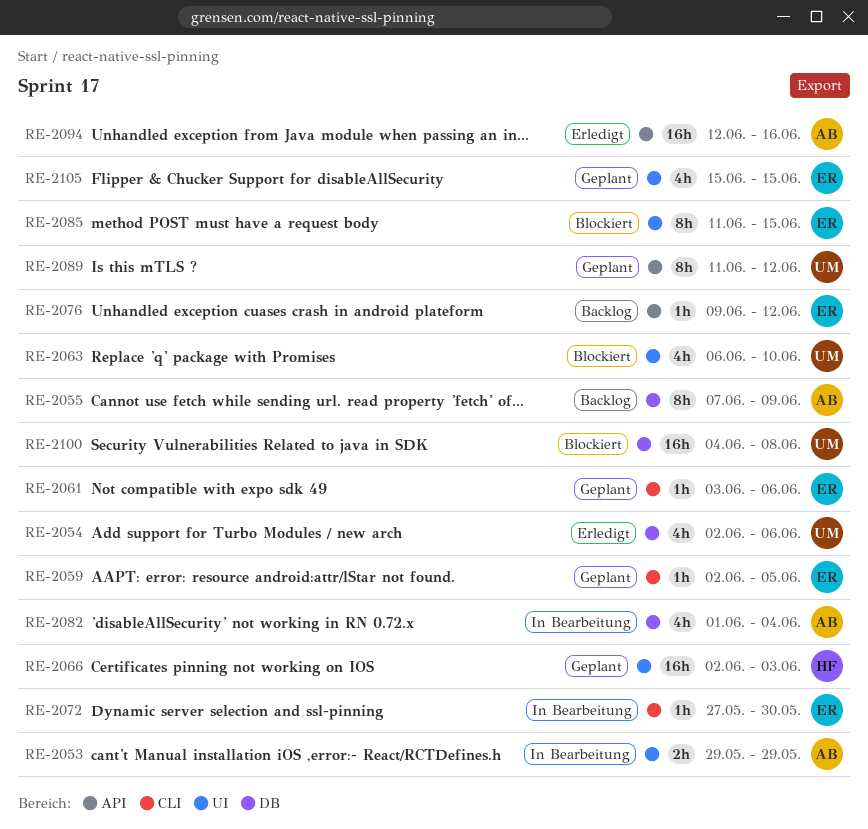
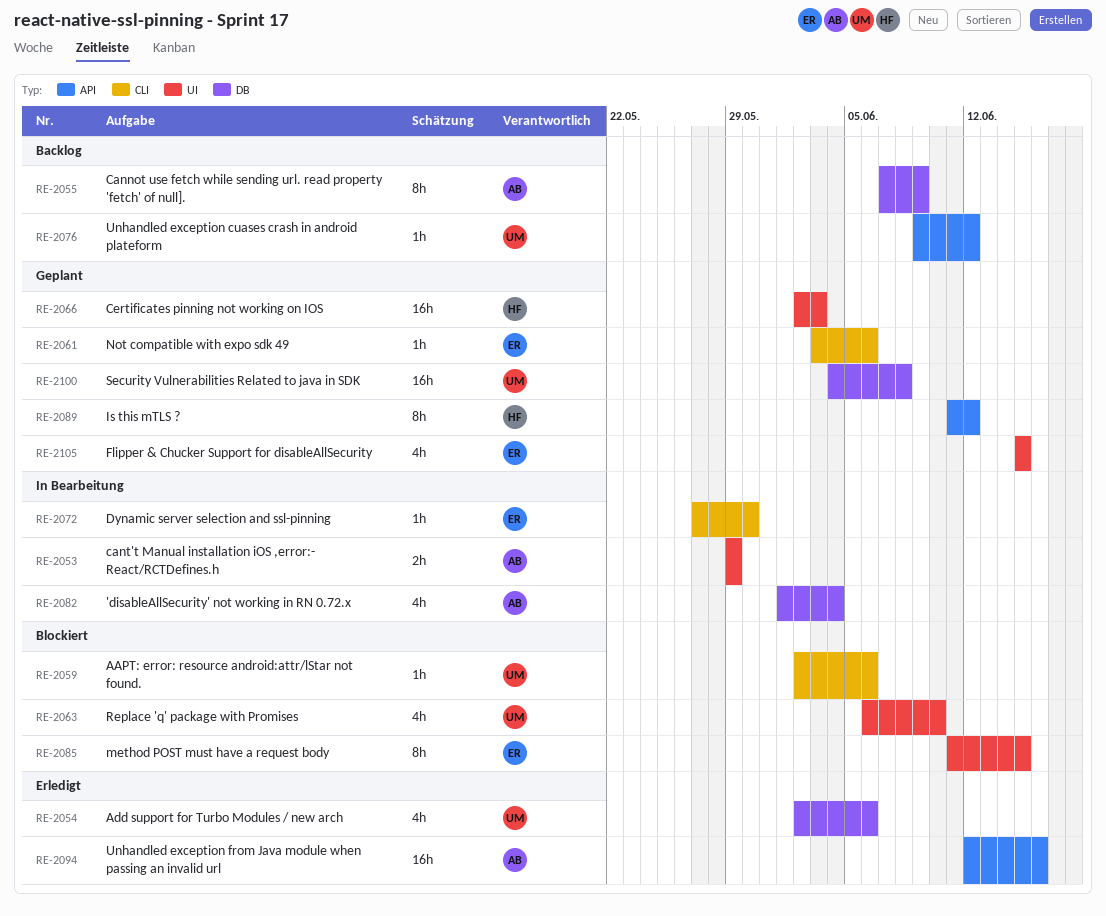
RE-2059, status: Geplant -> Blockiert
RE-2059, owner: ER -> UM
RE-2059, due: Jun 5 -> Jun 6
RE-2076, owner: ER -> UM
RE-2089, owner: UM -> HF
RE-2100, status: Blockiert -> Geplant

